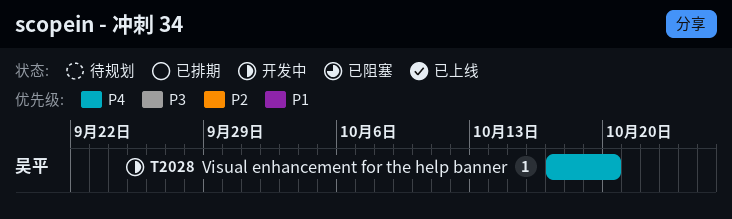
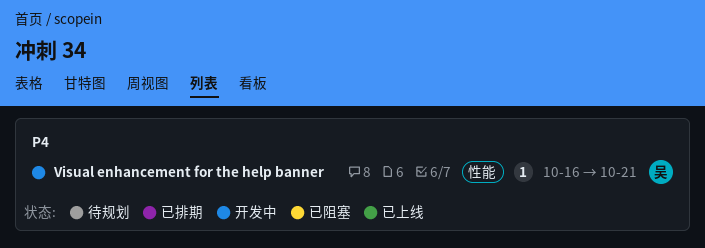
Visual enhancement for the help banner, start: Oct 17 -> Oct 16
Visual enhancement for the help banner, due: Oct 20 -> Oct 21

